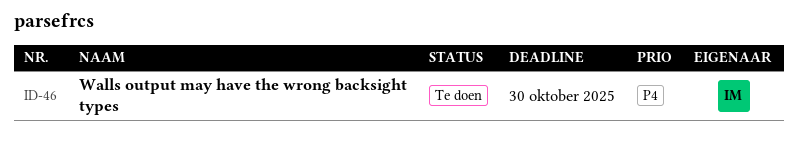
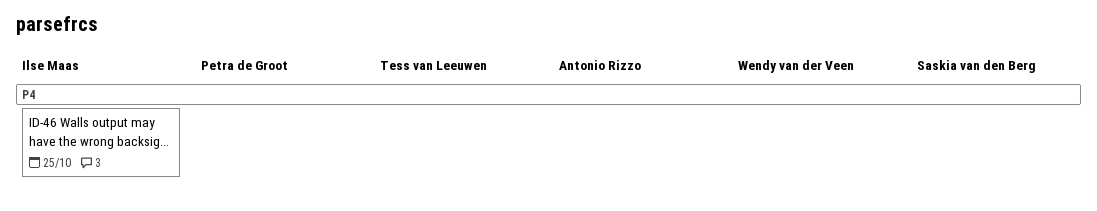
ID-46, due: Oct 30 -> Oct 25

